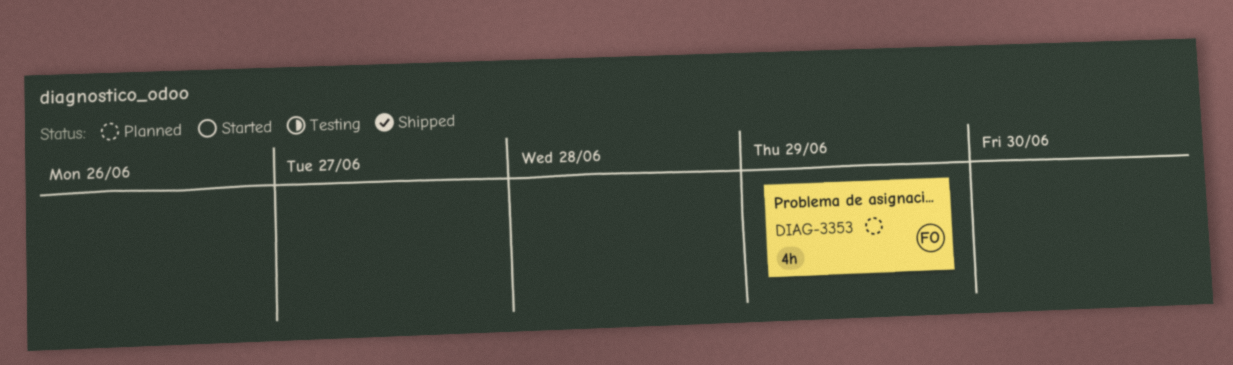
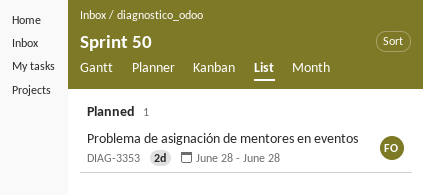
DIAG-3353, estimate: 4h -> 2d
DIAG-3353, due: Jun 29 -> Jun 28

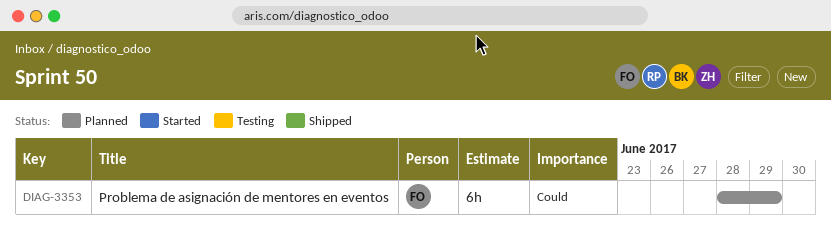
DIAG-3353, estimate: 2d -> 6h
DIAG-3353, due: Jun 28 -> Jun 29

